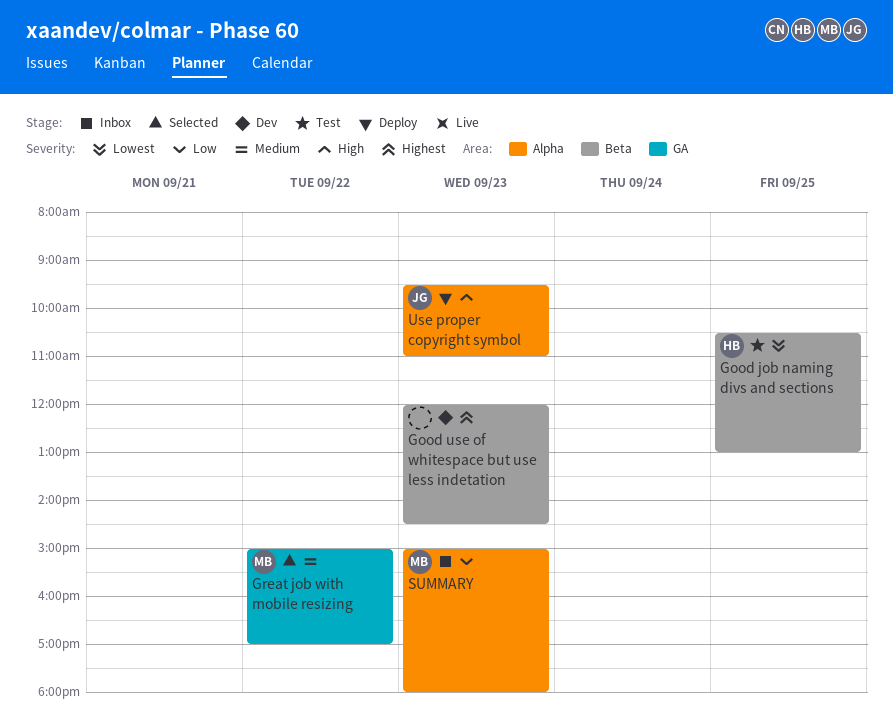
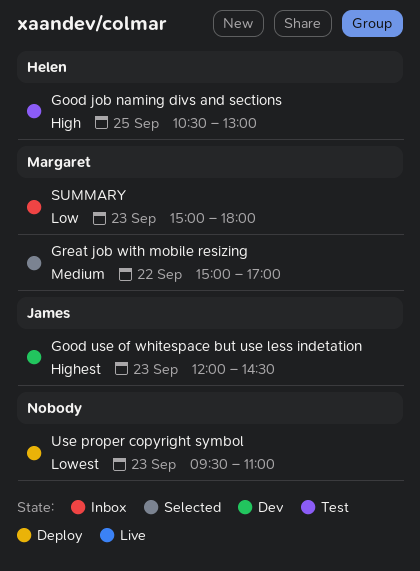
Good job naming divs and sections, priority: Lowest -> High
Good use of whitespace but use less indetation, owner: none -> James
Use proper copyright symbol, owner: James -> none
Use proper copyright symbol, priority: High -> Lowest

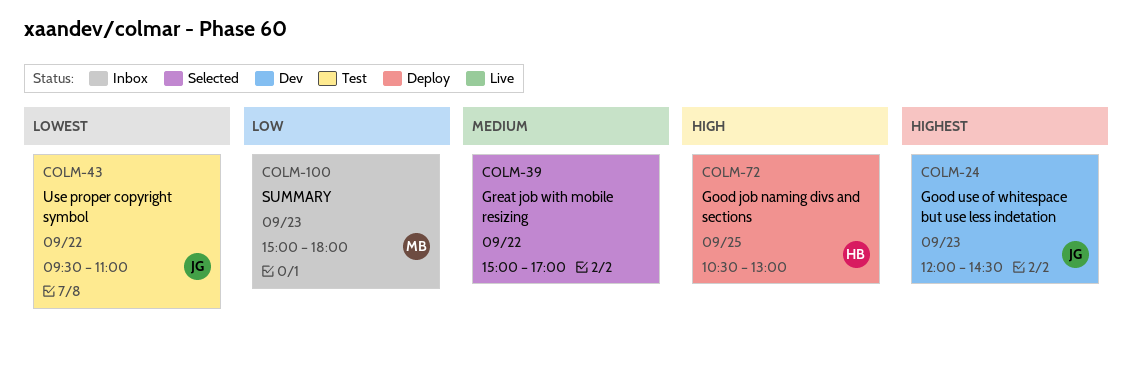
Good job naming divs and sections, status: Test -> Deploy
Great job with mobile resizing, owner: Margaret -> none
Use proper copyright symbol, status: Deploy -> Test
Use proper copyright symbol, owner: none -> James
Use proper copyright symbol, day: Sep 23 -> Sep 22

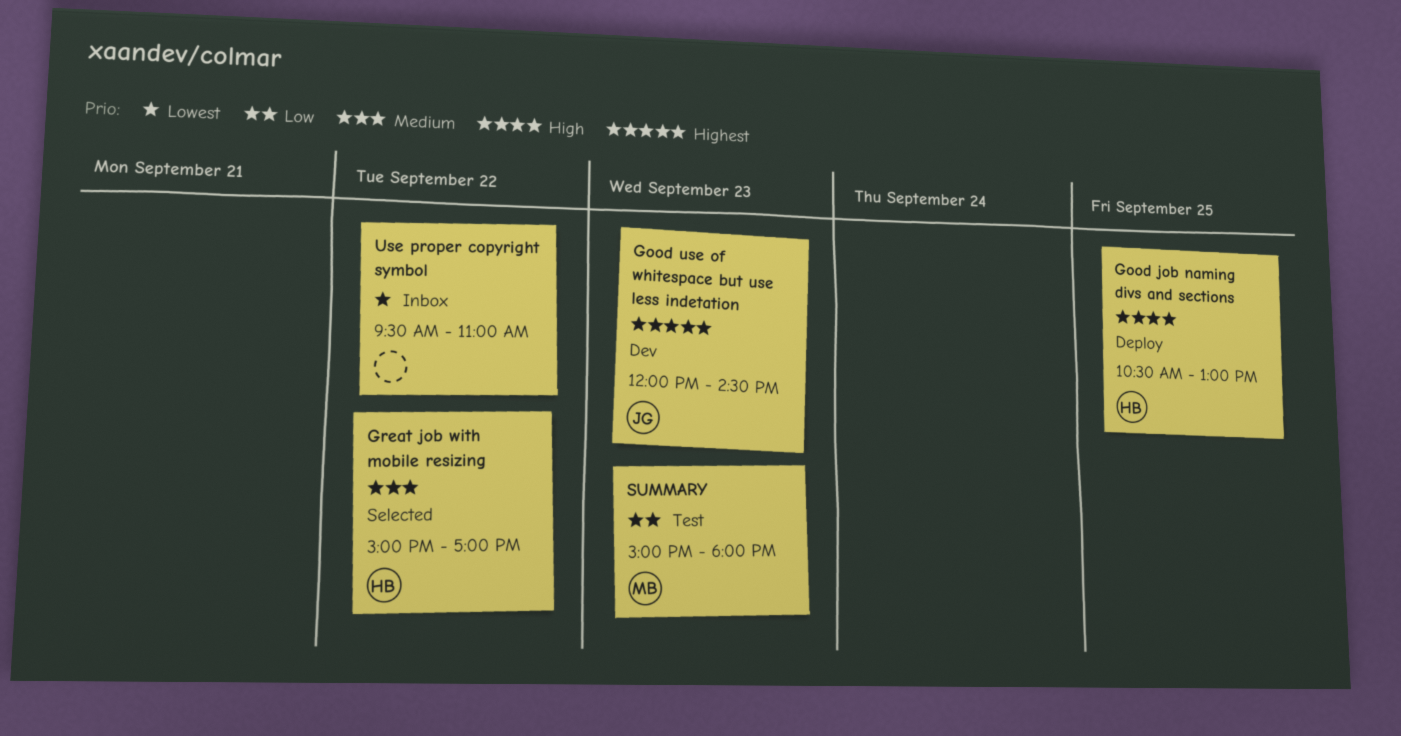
Great job with mobile resizing, owner: none -> HB
SUMMARY, status: Inbox -> Test
Use proper copyright symbol, status: Test -> Inbox
Use proper copyright symbol, owner: JG -> none

